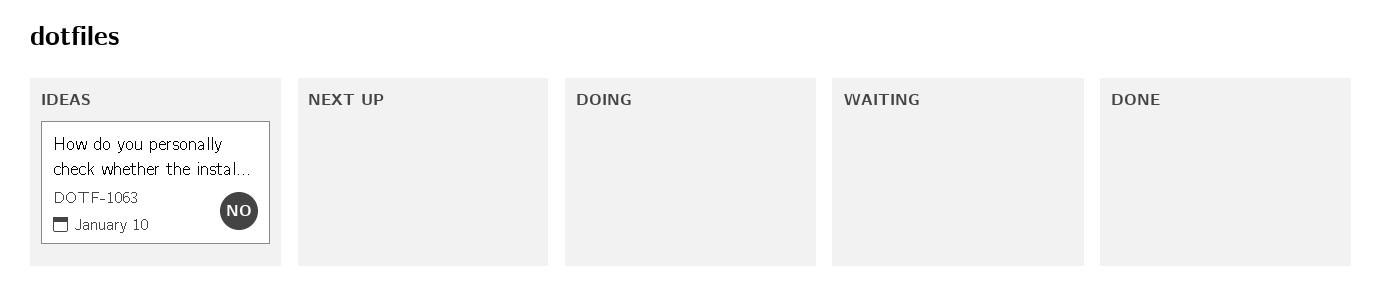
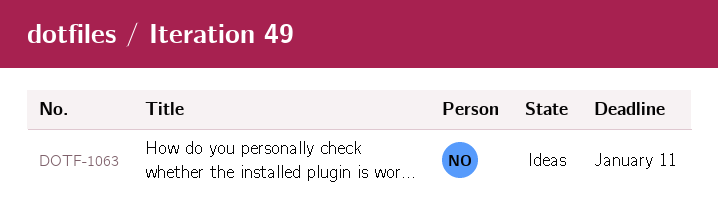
DOTF-1063, due: Jan 10 -> Jan 11

